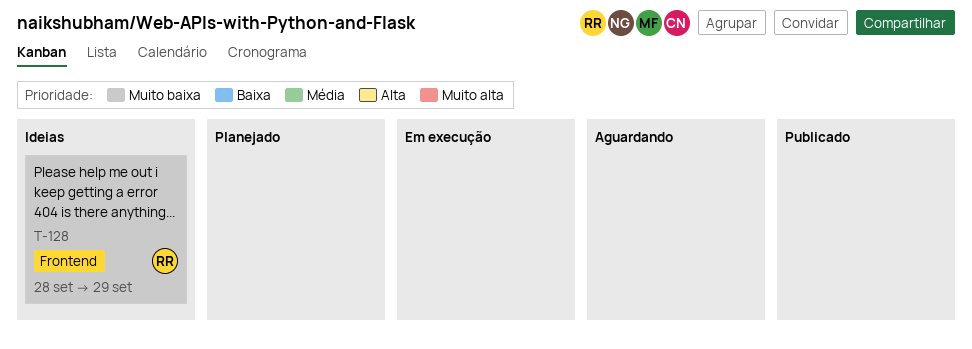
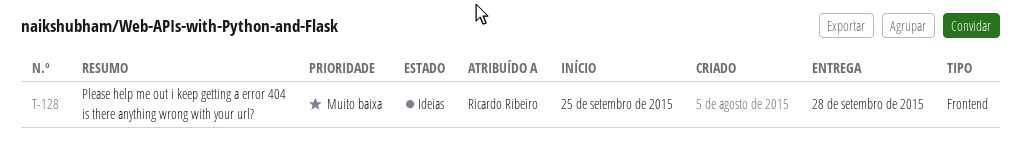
T-128, start: Sep 28 -> Sep 25
T-128, due: Sep 29 -> Sep 28

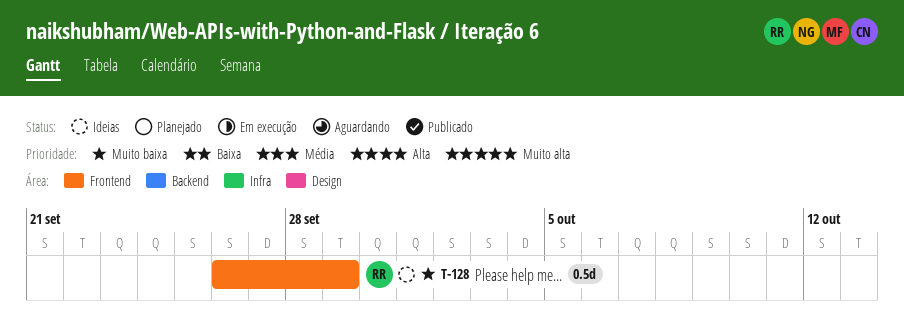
T-128, start: Sep 25 -> Sep 26
T-128, due: Sep 28 -> Sep 29

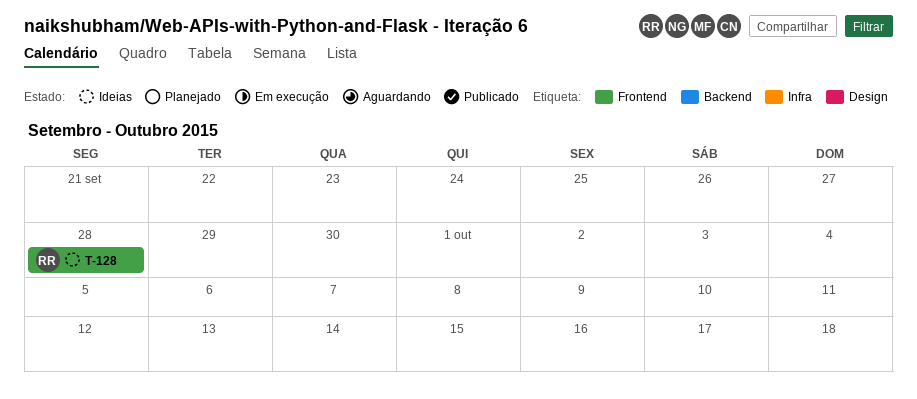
T-128, start: Sep 26 -> Sep 28
T-128, due: Sep 29 -> Sep 28

